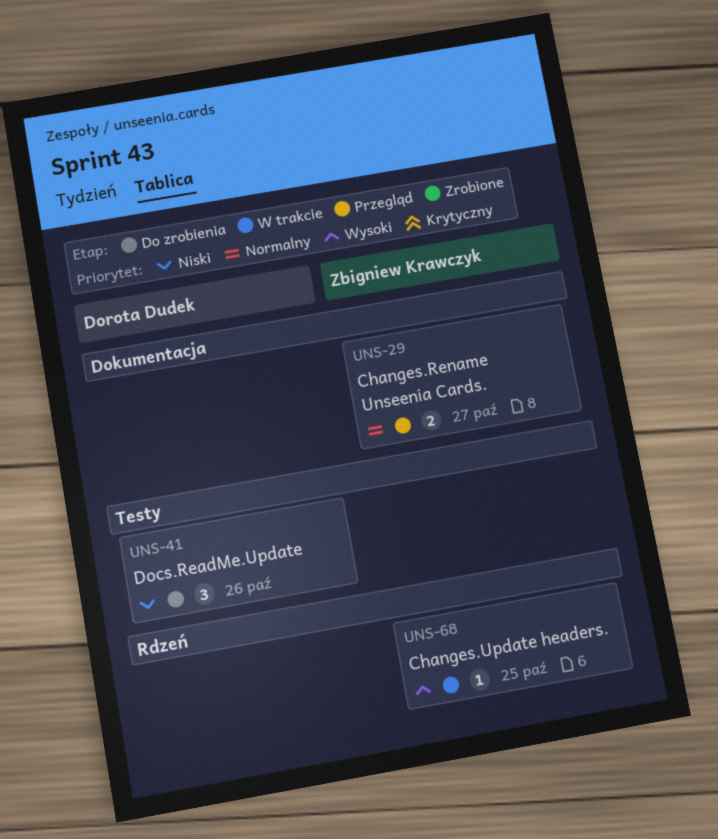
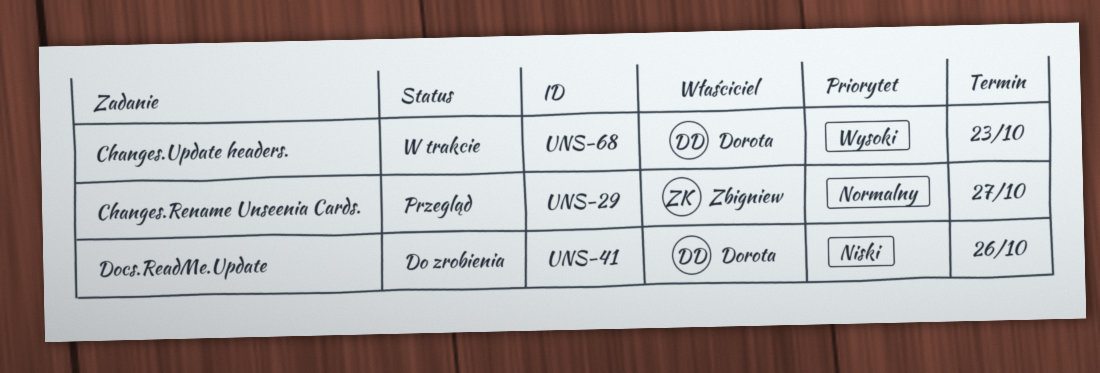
UNS-68, owner: Zbigniew Krawczyk -> Dorota Dudek
UNS-68, due: Oct 25 -> Oct 23

